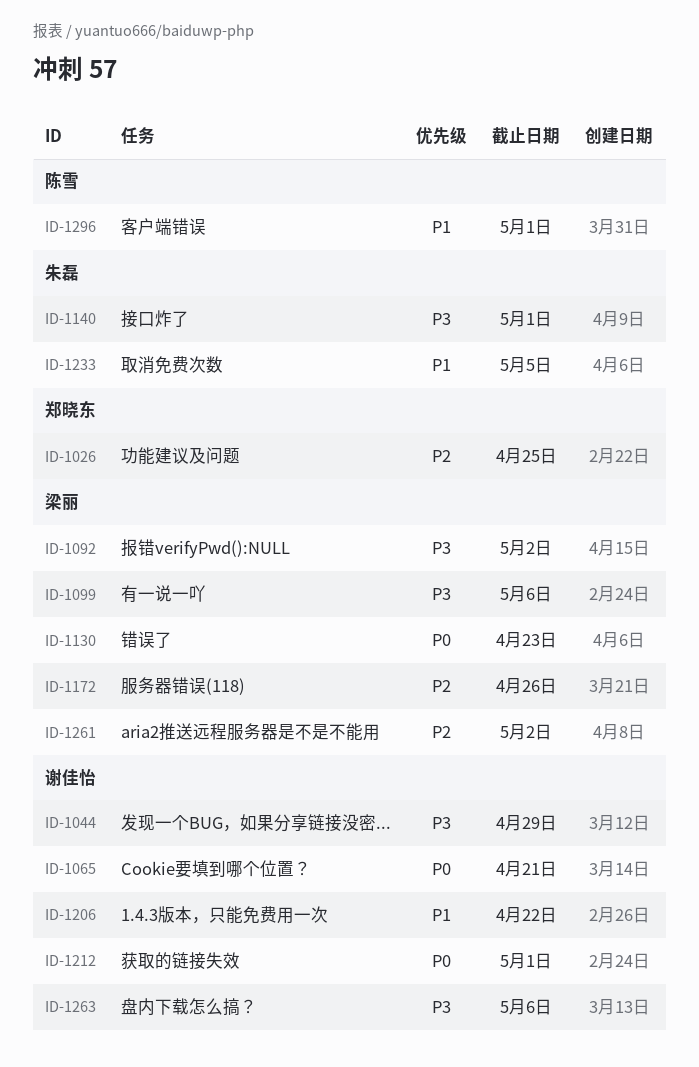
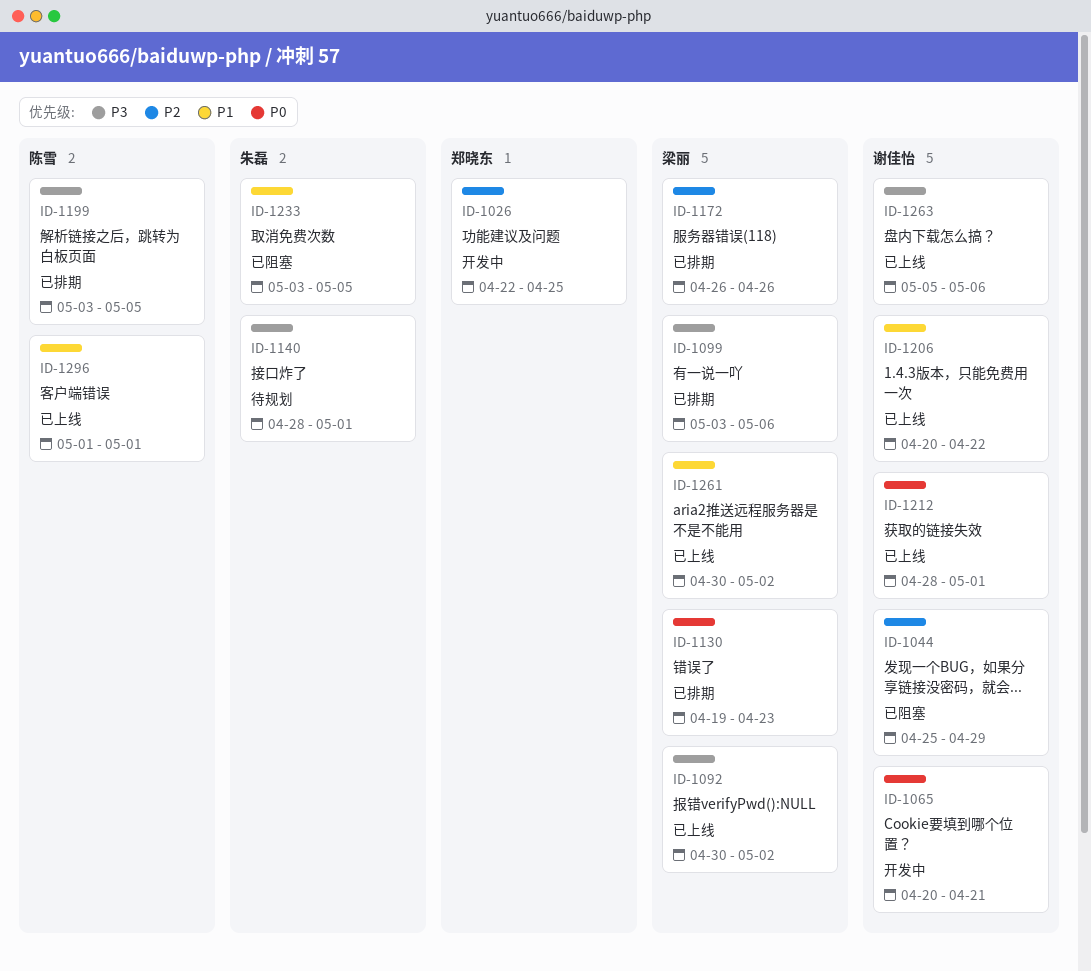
ID-1044, priority: P3 -> P2
ID-1199: none -> present
ID-1261, priority: P2 -> P1

